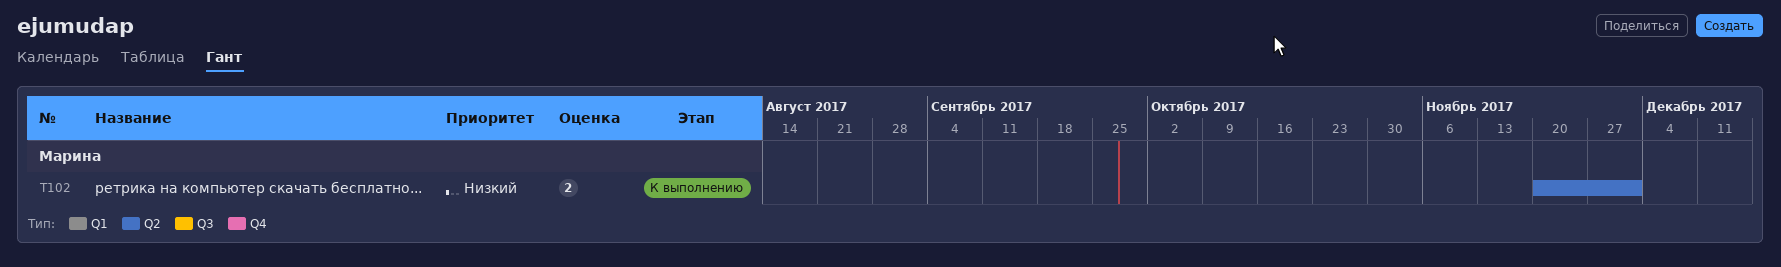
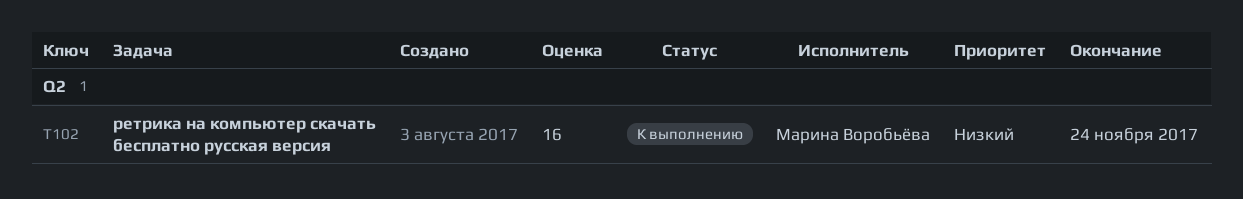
T102, estimate: 2 -> 16
T102, due: Dec 1 -> Nov 24

